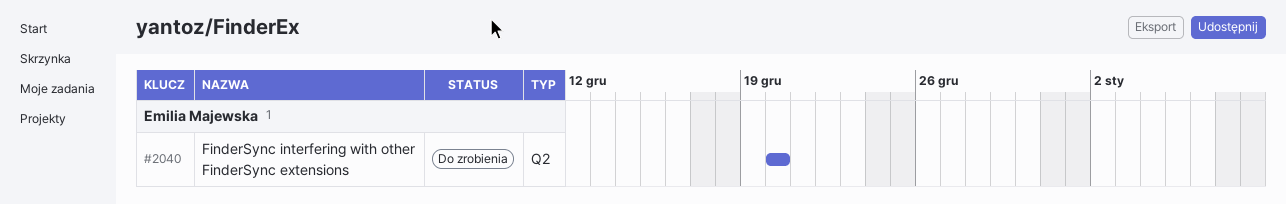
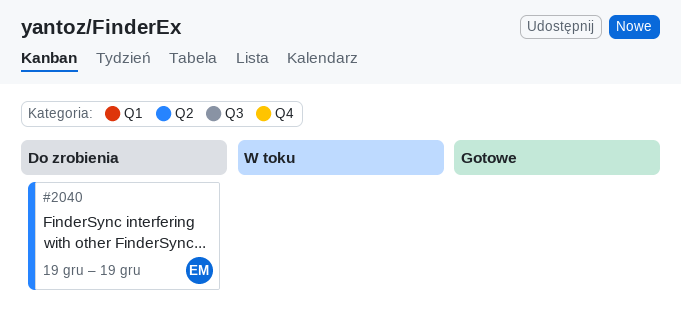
#2040, start: Dec 20 -> Dec 19
#2040, due: Dec 20 -> Dec 19

